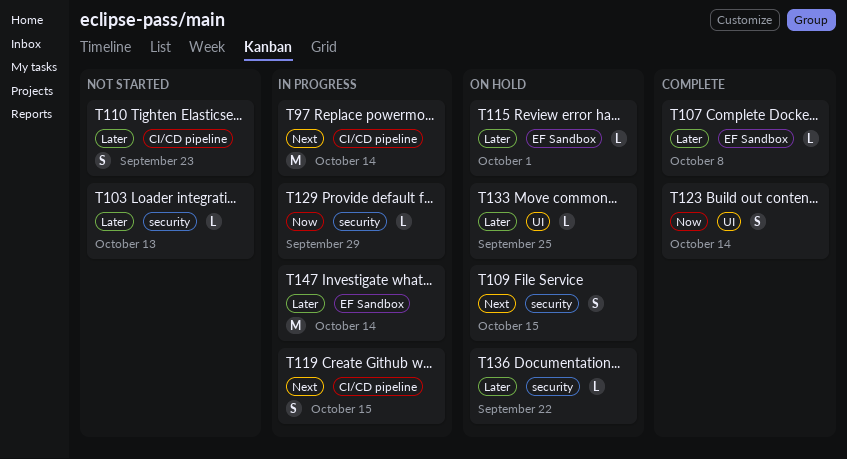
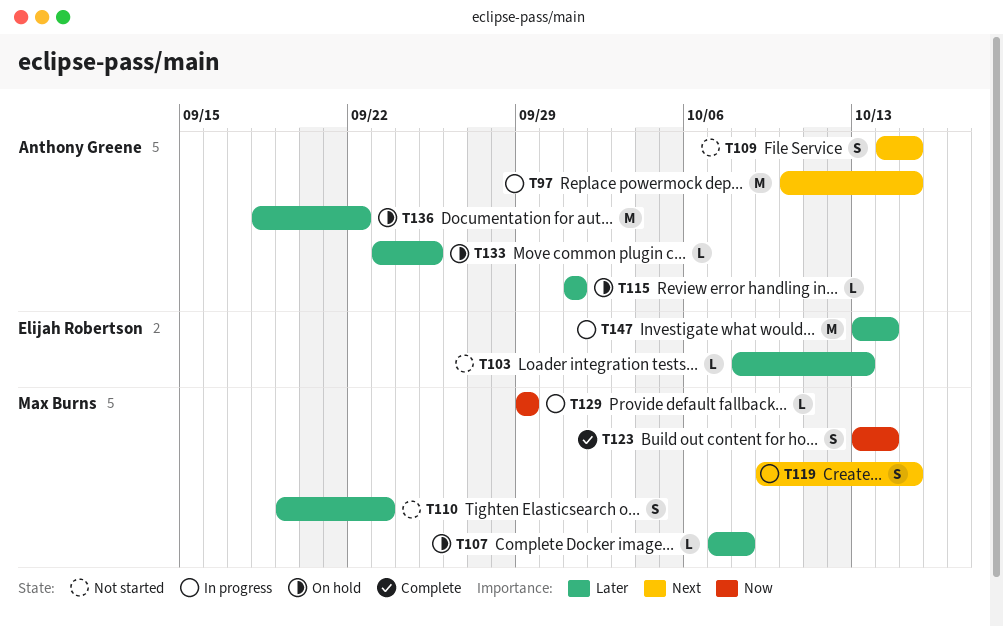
T97, due: Oct 14 -> Oct 15
T107, status: Complete -> On hold
T109, status: On hold -> Not started
T136, estimate: L -> M

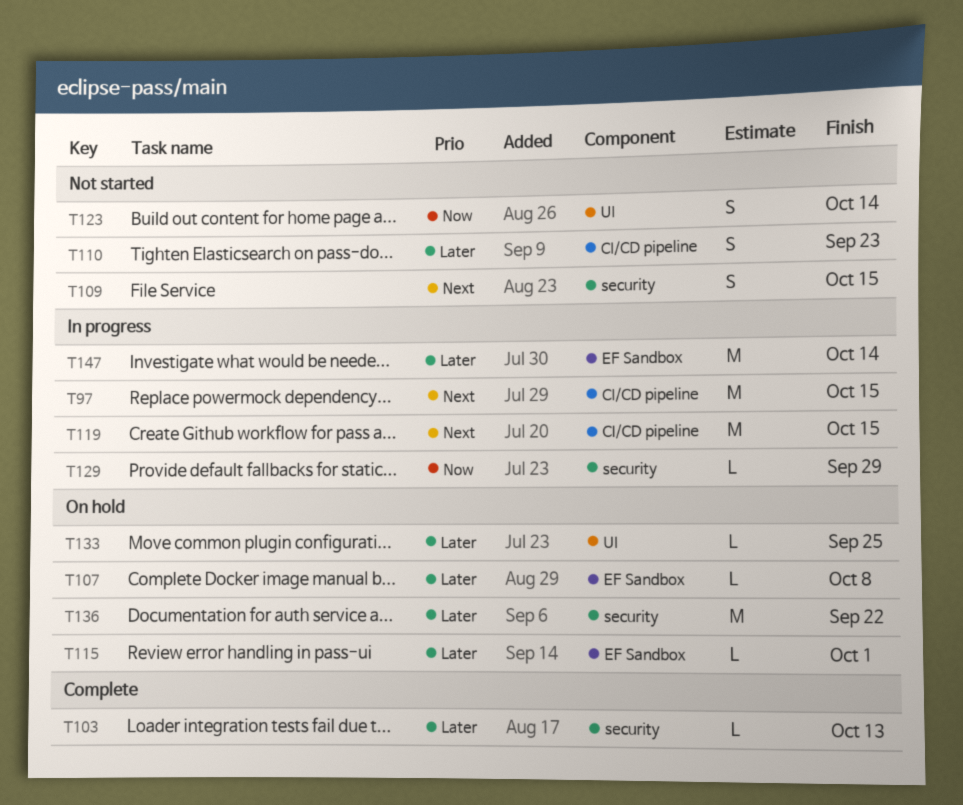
T103, status: Not started -> Complete
T119, estimate: S -> M
T123, status: Complete -> Not started

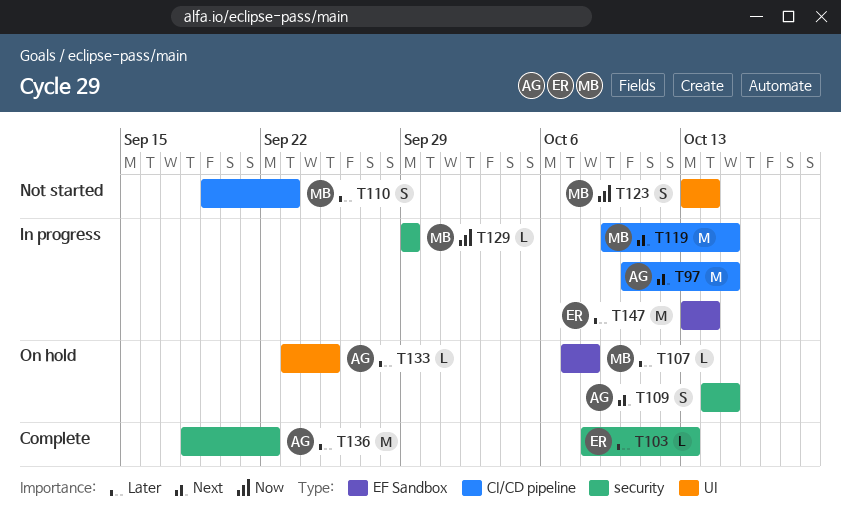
T109, status: Not started -> On hold
T115: present -> none
T136, status: On hold -> Complete

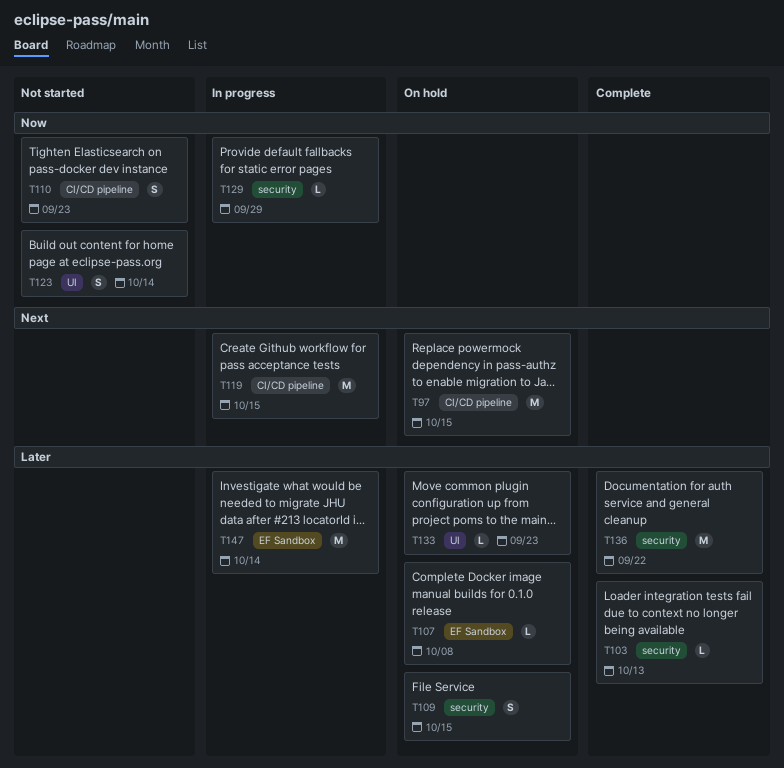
T97, status: In progress -> On hold
T109, priority: Next -> Later
T110, priority: Later -> Now
T133, due: Sep 25 -> Sep 23

